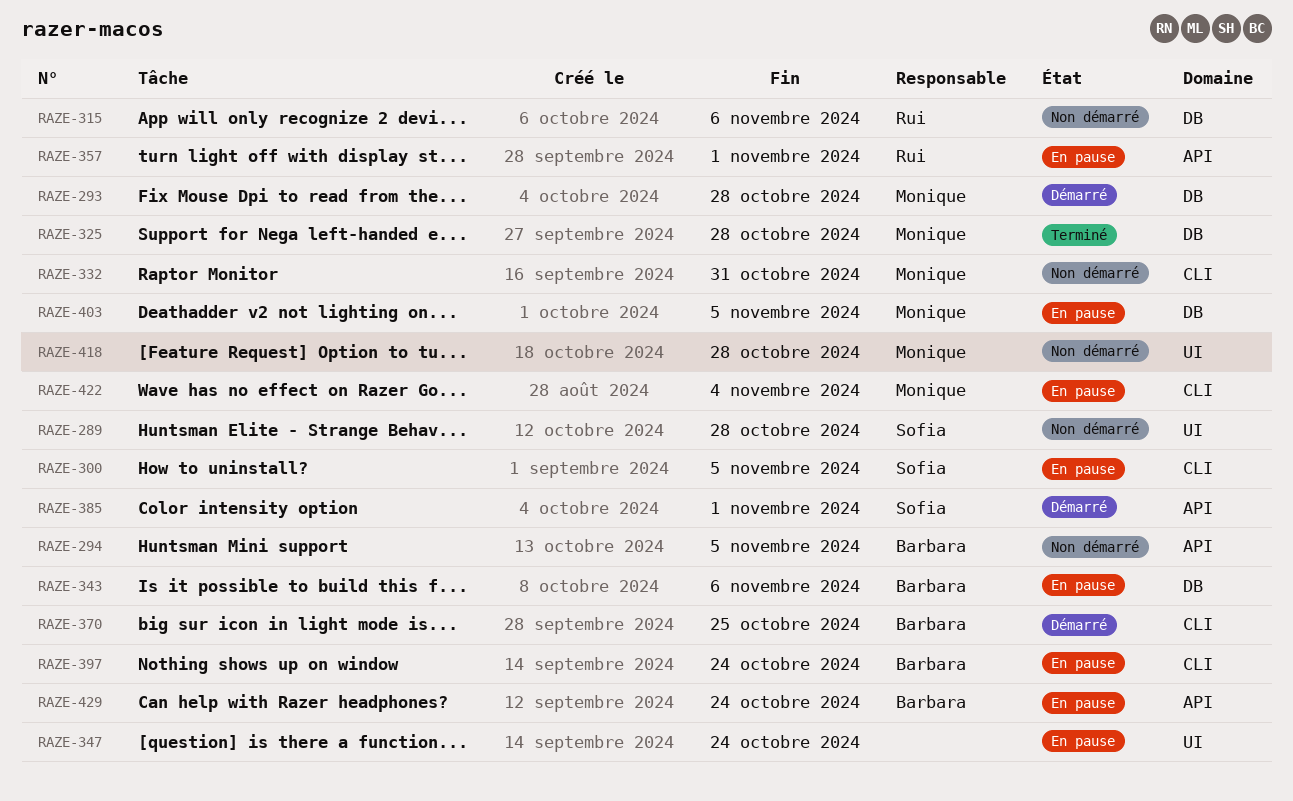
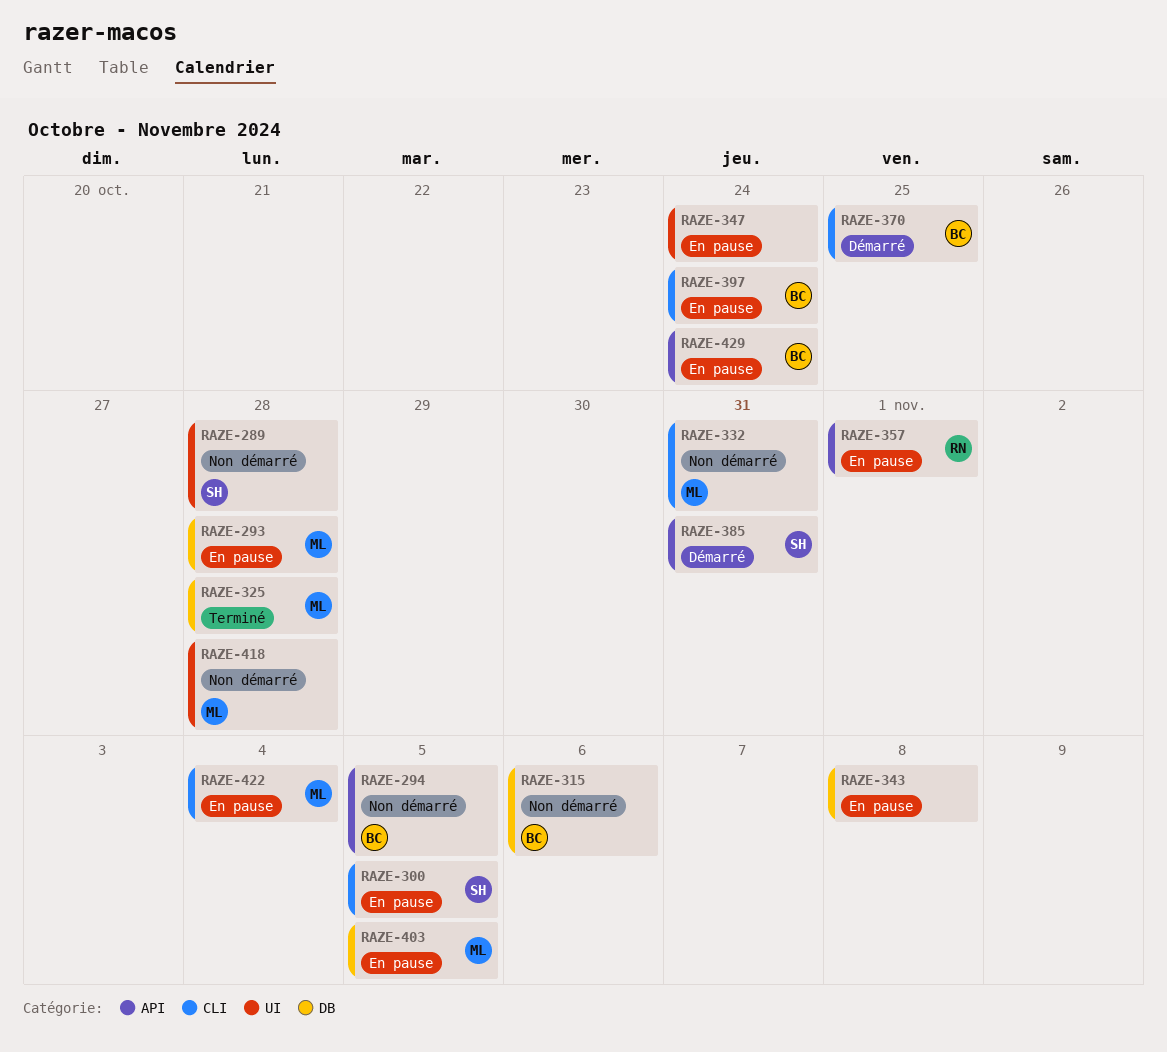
RAZE-293, status: Démarré -> En pause
RAZE-315, owner: Rui -> Barbara
RAZE-343, owner: Barbara -> none
RAZE-343, due: Nov 6 -> Nov 8
RAZE-385, due: Nov 1 -> Oct 31

